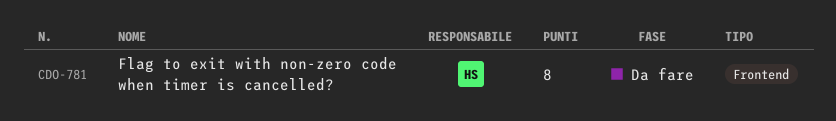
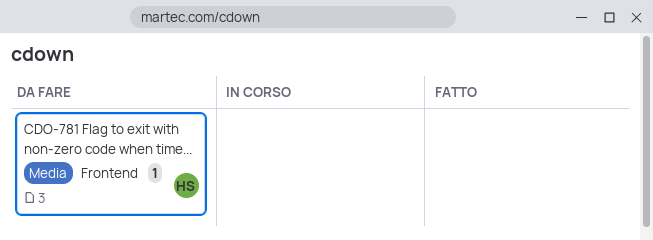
CDO-781, estimate: 8 -> 1

